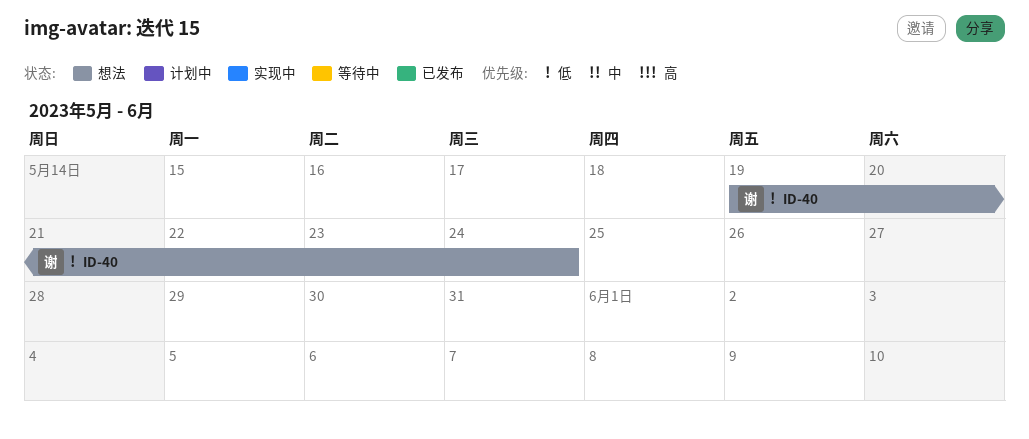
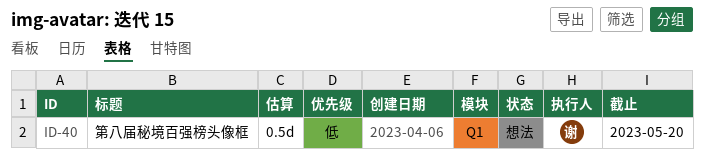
ID-40, due: May 24 -> May 20

